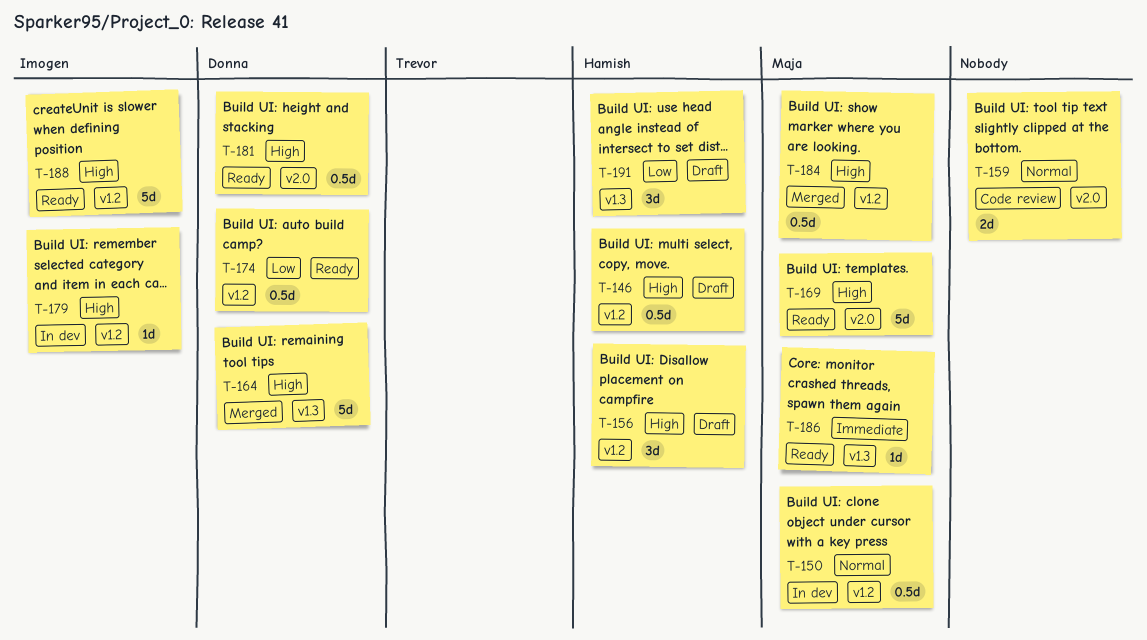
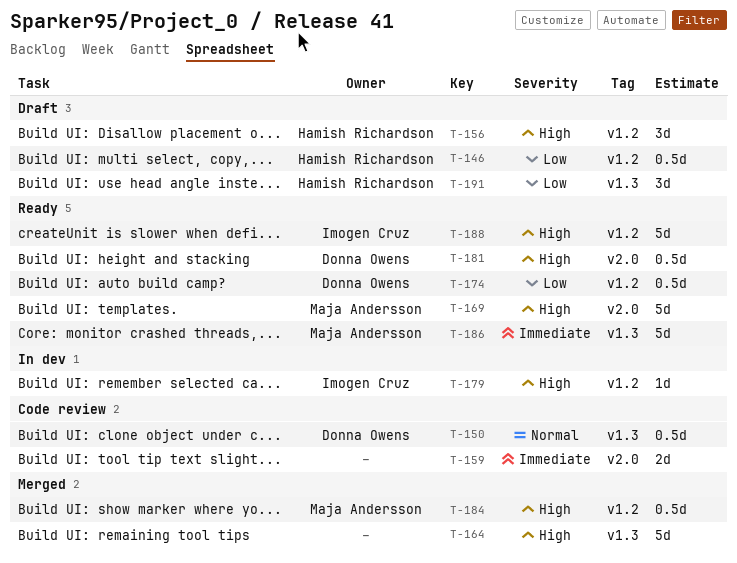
T-146, priority: High -> Low
T-150, status: In dev -> Code review
T-150, owner: Maja Andersson -> Donna Owens
T-150, label: v1.2 -> v1.3
T-159, priority: Normal -> Immediate
T-164, owner: Donna Owens -> none
T-186, estimate: 1d -> 5d

